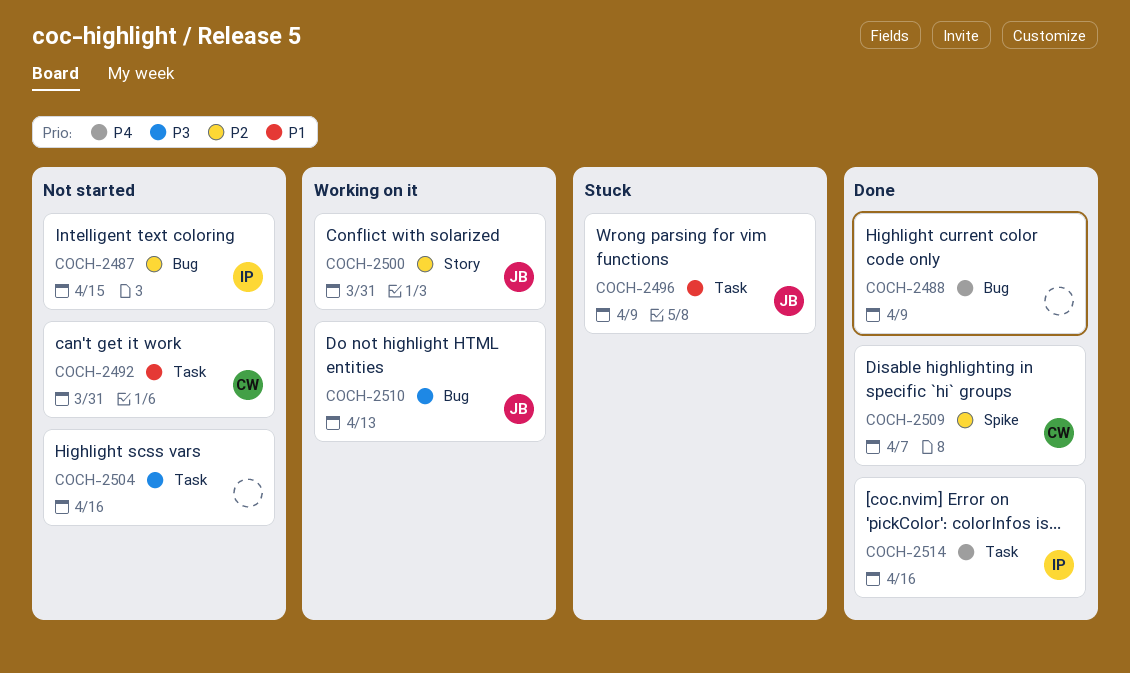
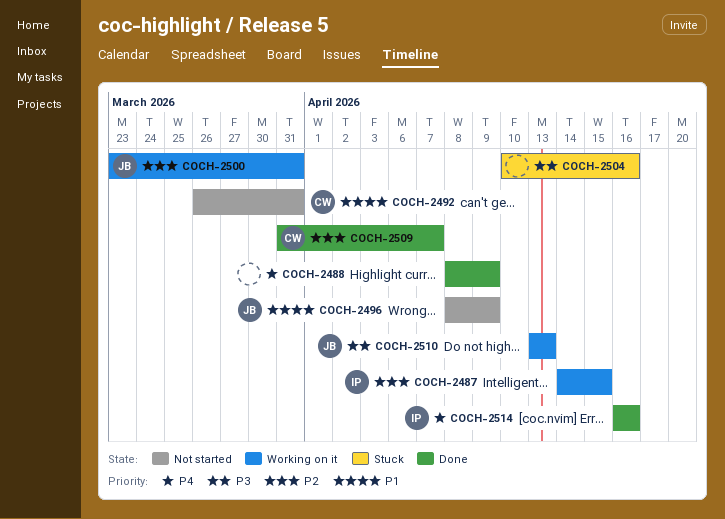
COCH-2487, status: Not started -> Working on it
COCH-2496, status: Stuck -> Not started
COCH-2504, status: Not started -> Stuck

